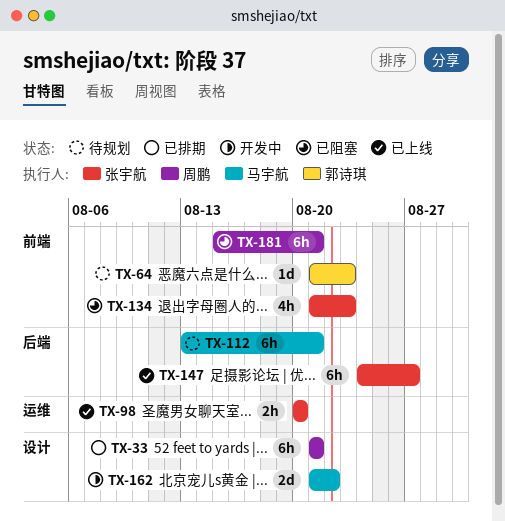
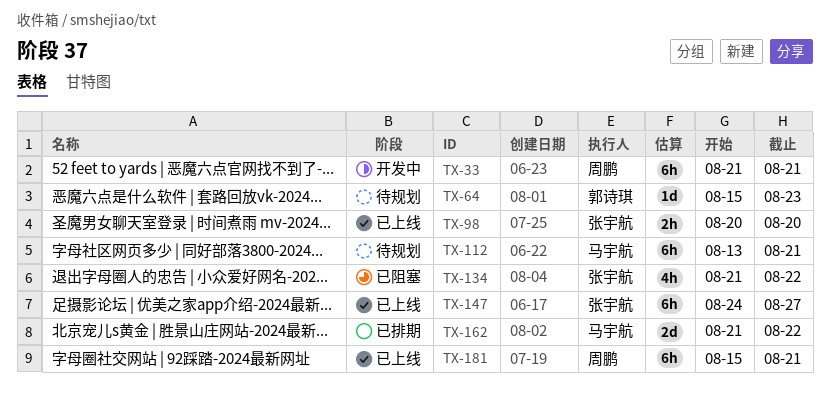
TX-33, status: 已排期 -> 开发中
TX-64, start: Aug 21 -> Aug 15
TX-134, due: Aug 23 -> Aug 22
TX-162, status: 开发中 -> 已排期
TX-181, status: 已阻塞 -> 已上线

